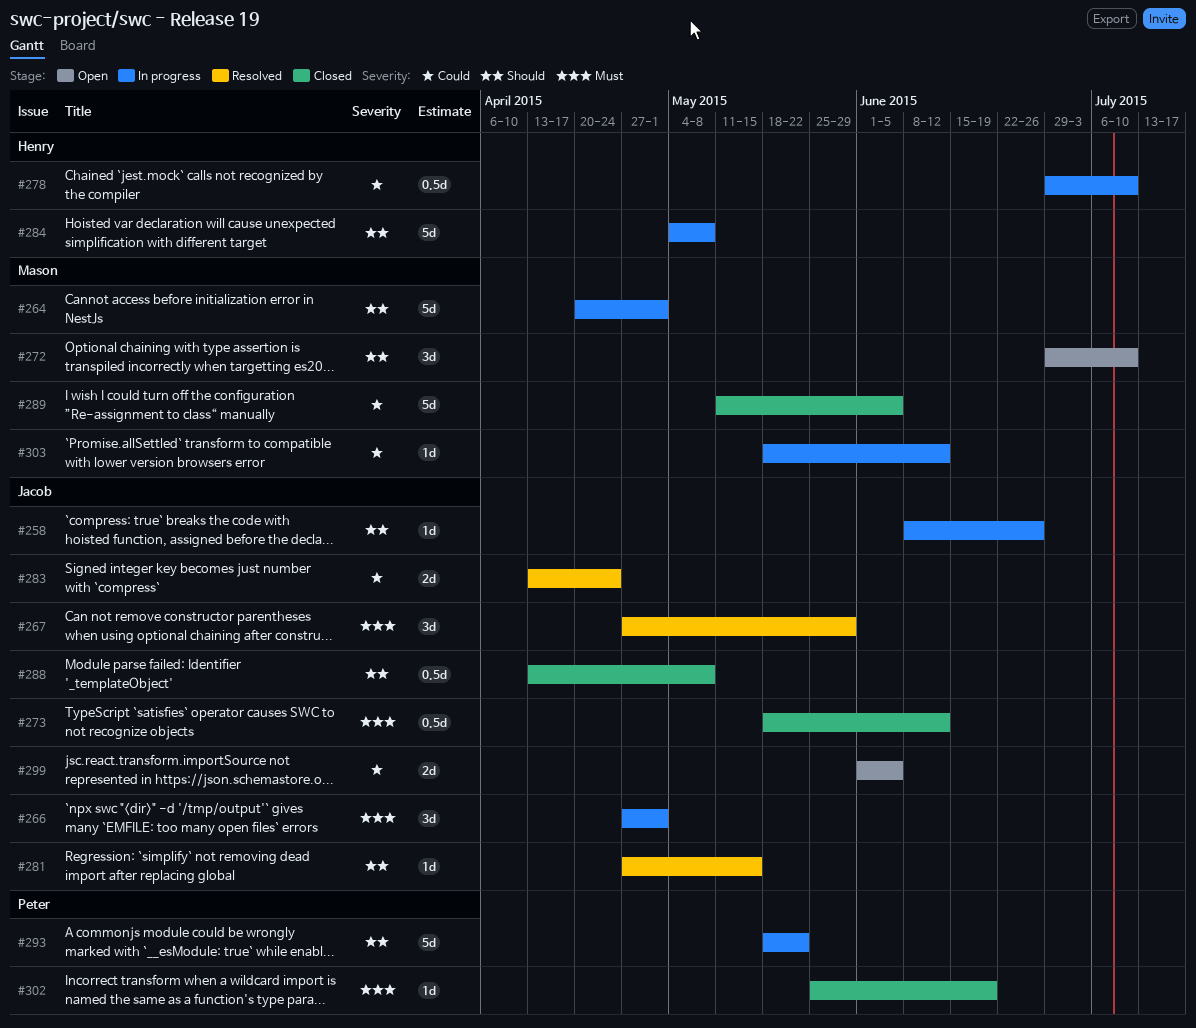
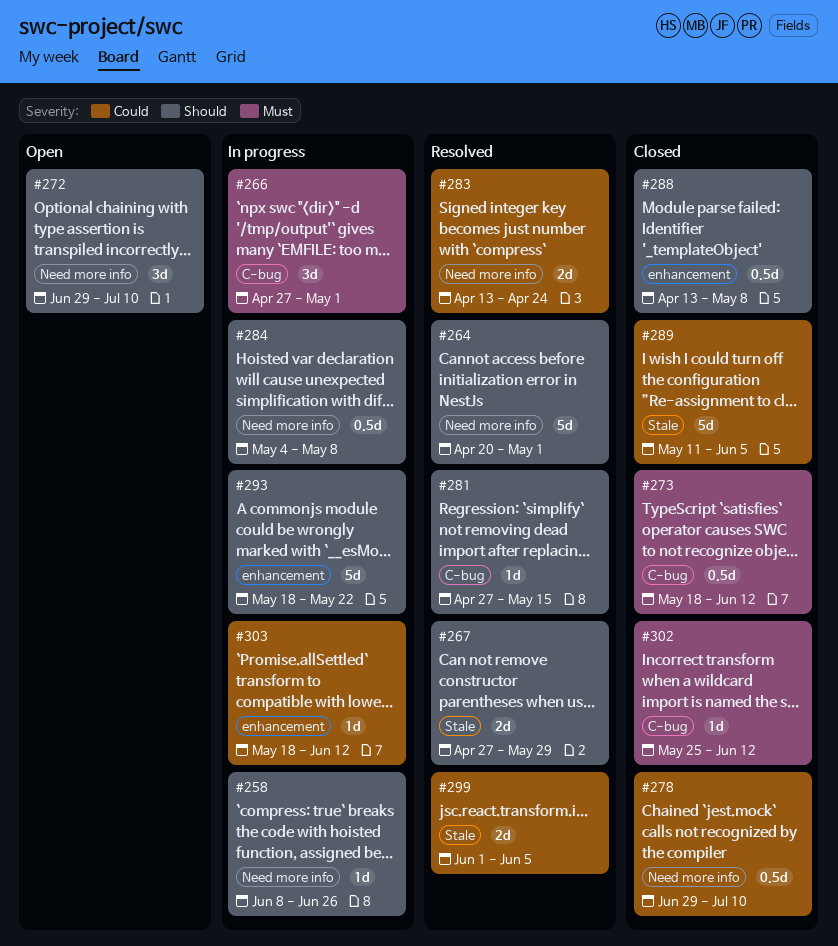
#264, status: In progress -> Resolved
#267, priority: Must -> Should
#267, estimate: 3d -> 2d
#278, status: In progress -> Closed
#284, estimate: 5d -> 0.5d
#299, status: Open -> Resolved
#302, due: Jun 19 -> Jun 12

